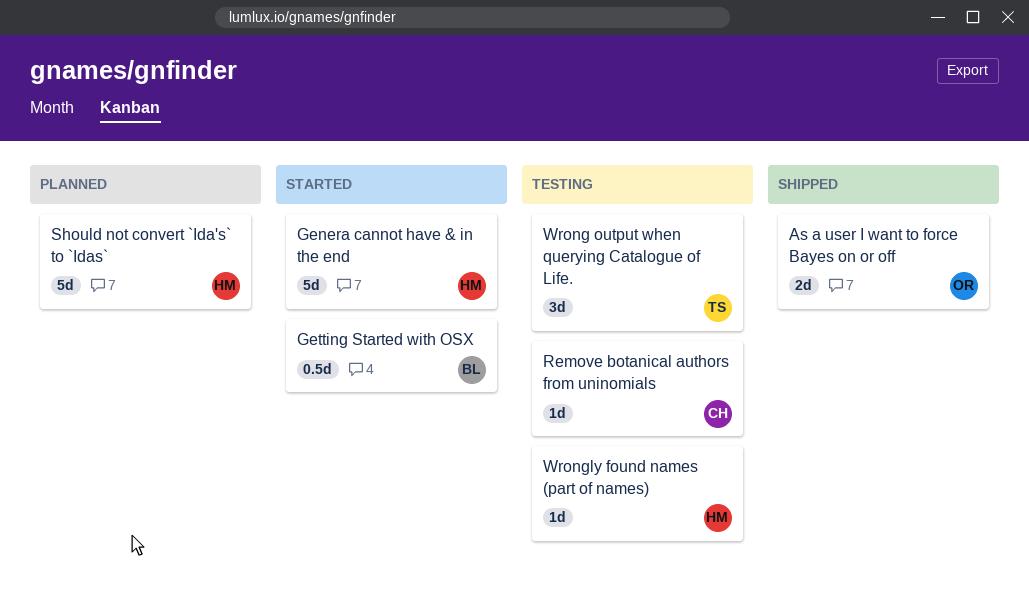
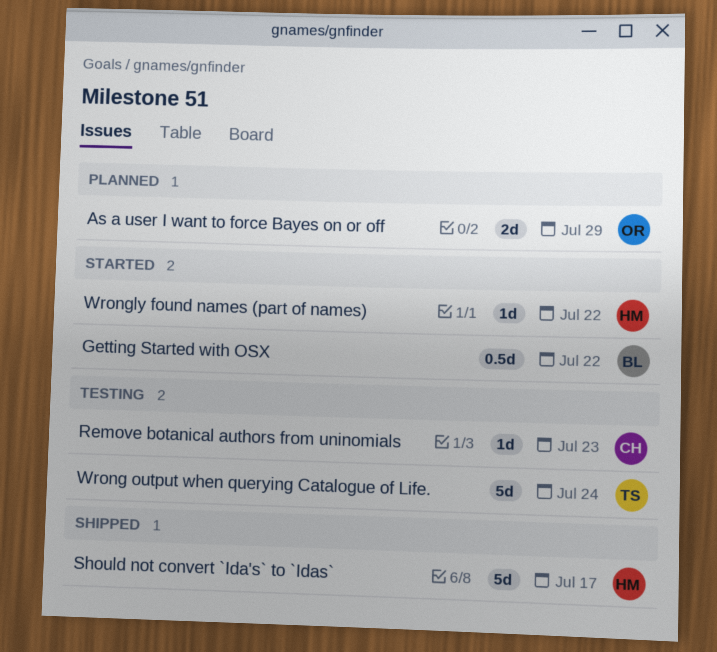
As a user I want to force Bayes on or off, status: Shipped -> Planned
Genera cannot have & in the end: present -> none
Should not convert `Ida's` to `Idas`, status: Planned -> Shipped
Wrong output when querying Catalogue of Life., estimate: 3d -> 5d
Wrongly found names (part of names), status: Testing -> Started

